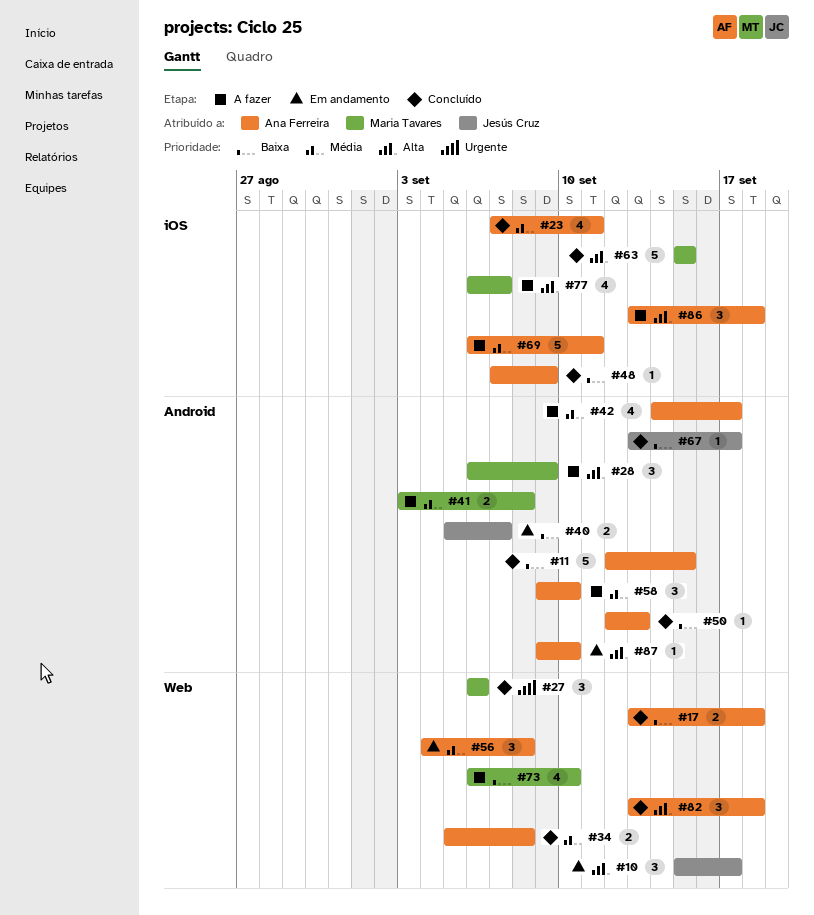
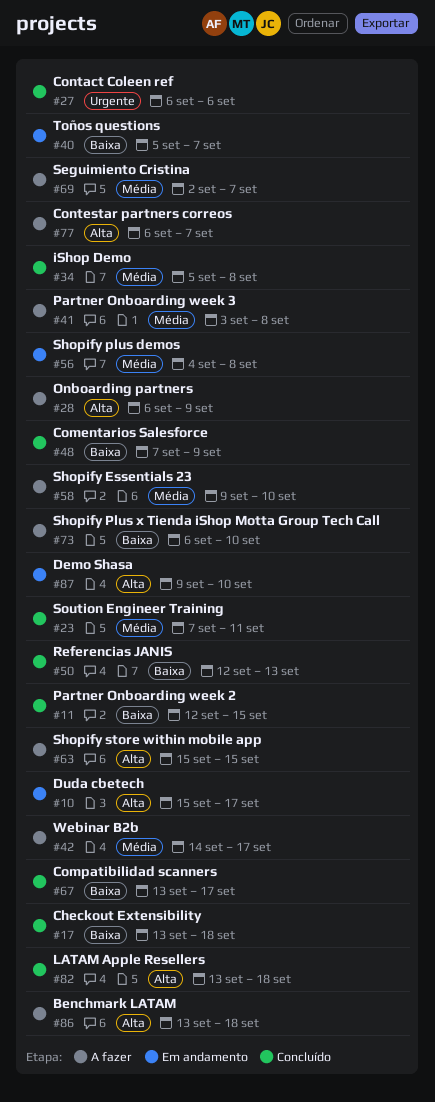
#63, status: Concluído -> A fazer
#69, start: Sep 6 -> Sep 2
#69, due: Sep 11 -> Sep 7

